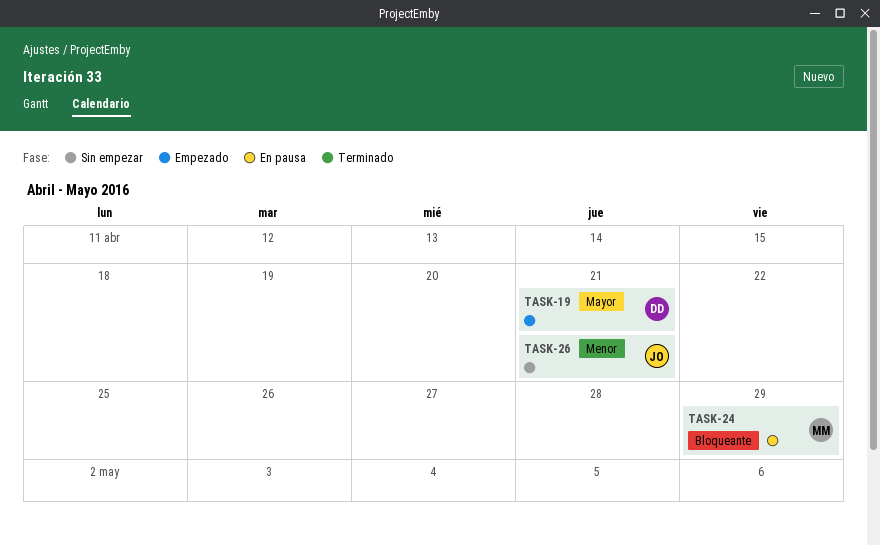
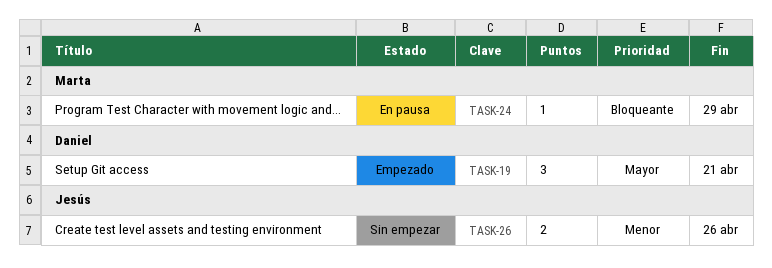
TASK-26, due: Apr 21 -> Apr 26

